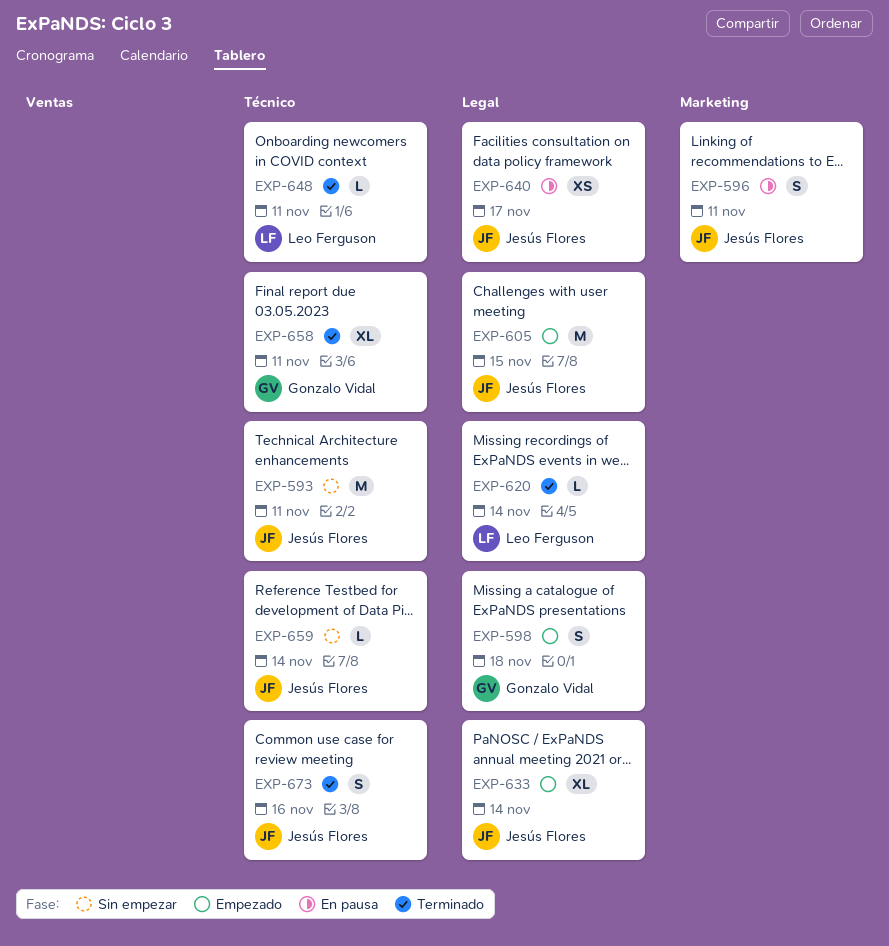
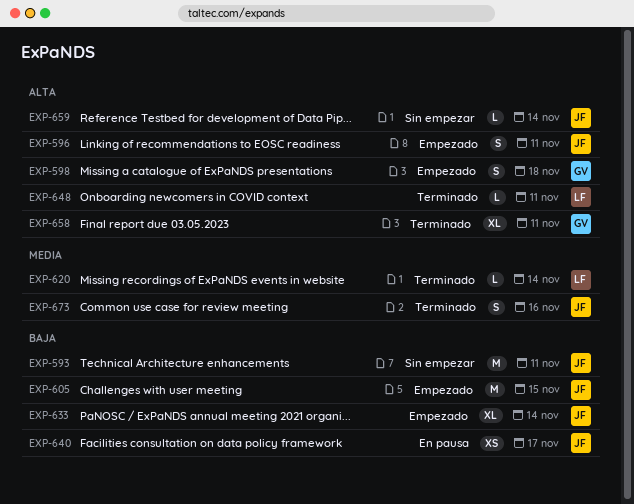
EXP-596, status: En pausa -> Empezado

